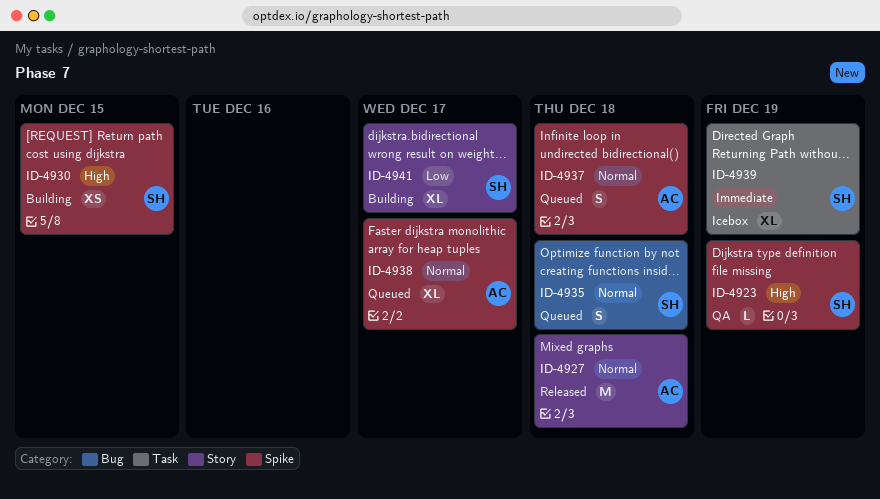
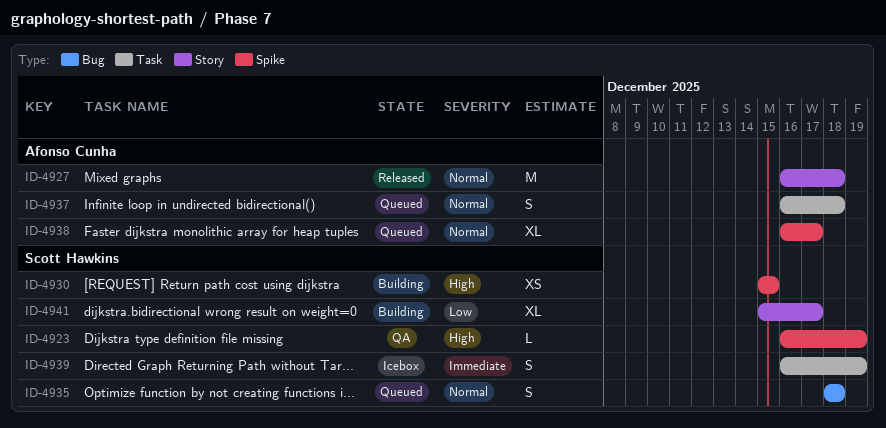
ID-4937, label: Spike -> Task
ID-4939, estimate: XL -> S

